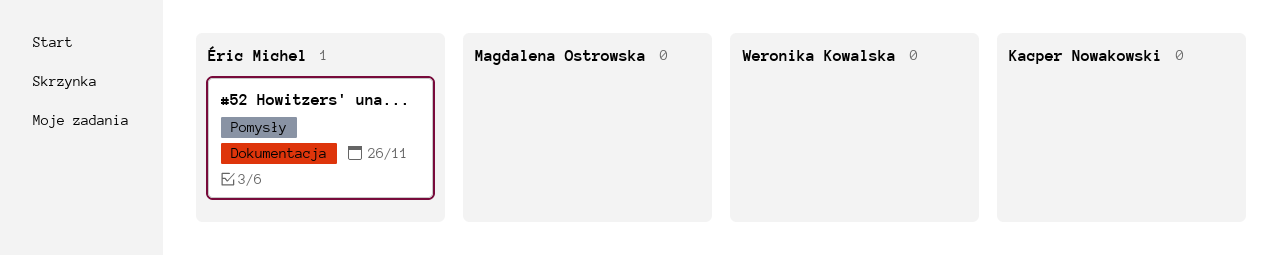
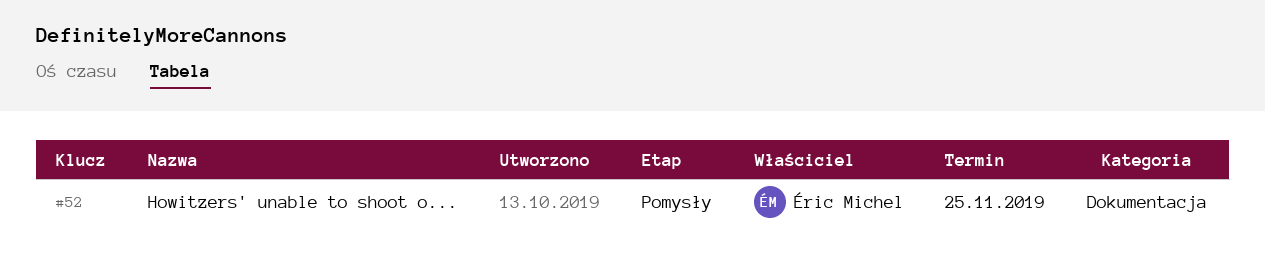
#52, due: Nov 26 -> Nov 25

